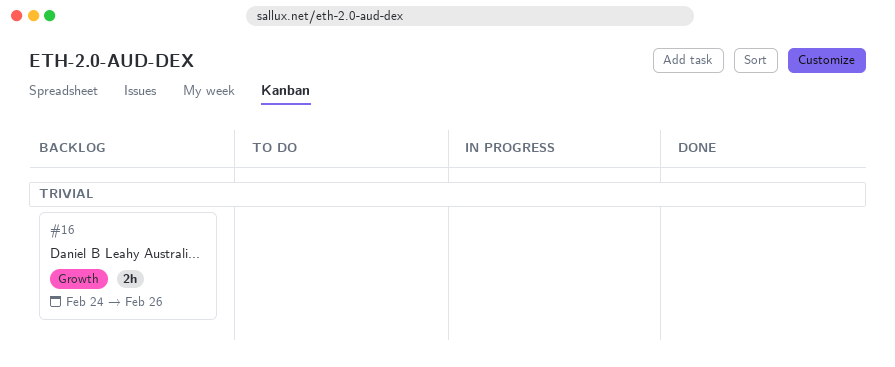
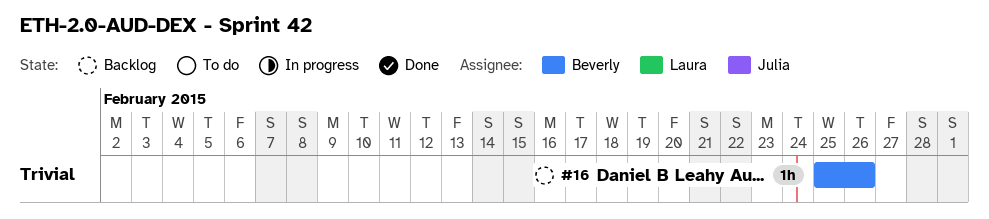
#16, estimate: 2h -> 1h
#16, start: Feb 24 -> Feb 25

